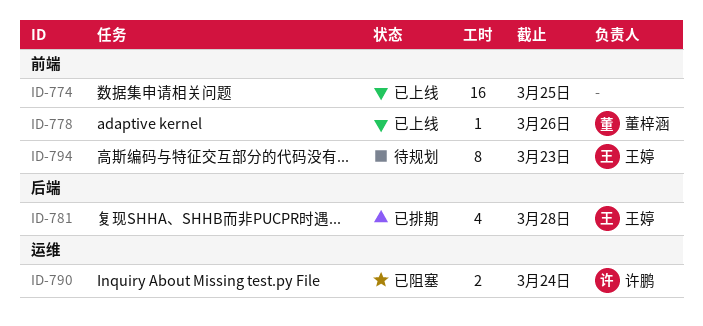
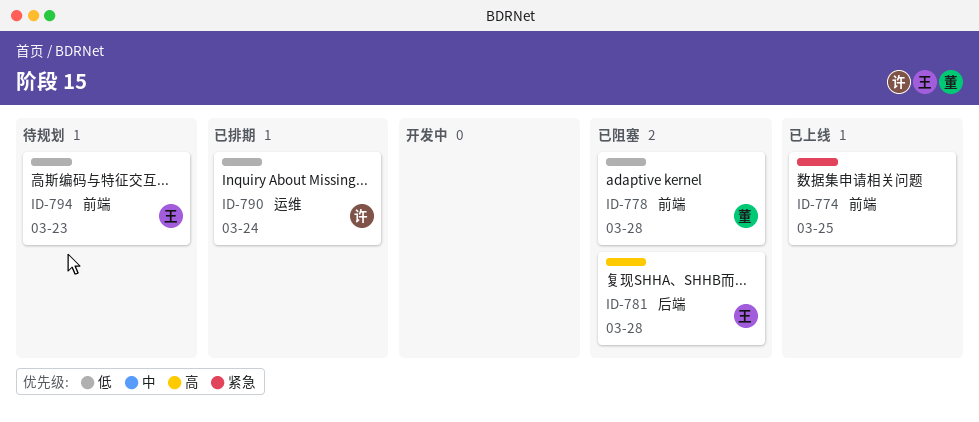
ID-778, status: 已上线 -> 已阻塞
ID-778, due: Mar 26 -> Mar 28
ID-781, status: 已排期 -> 已阻塞
ID-790, status: 已阻塞 -> 已排期

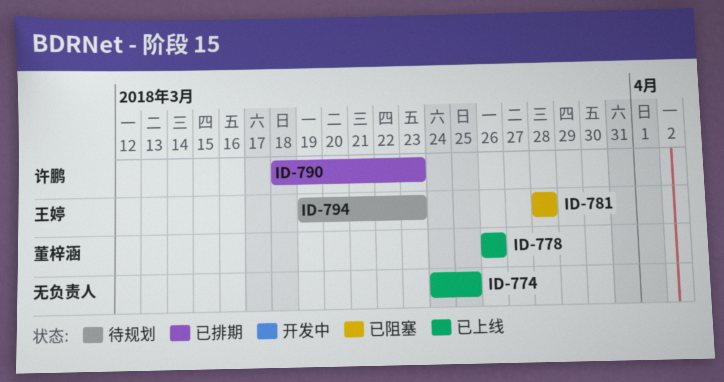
ID-778, status: 已阻塞 -> 已上线
ID-778, due: Mar 28 -> Mar 26
ID-790, due: Mar 24 -> Mar 23

